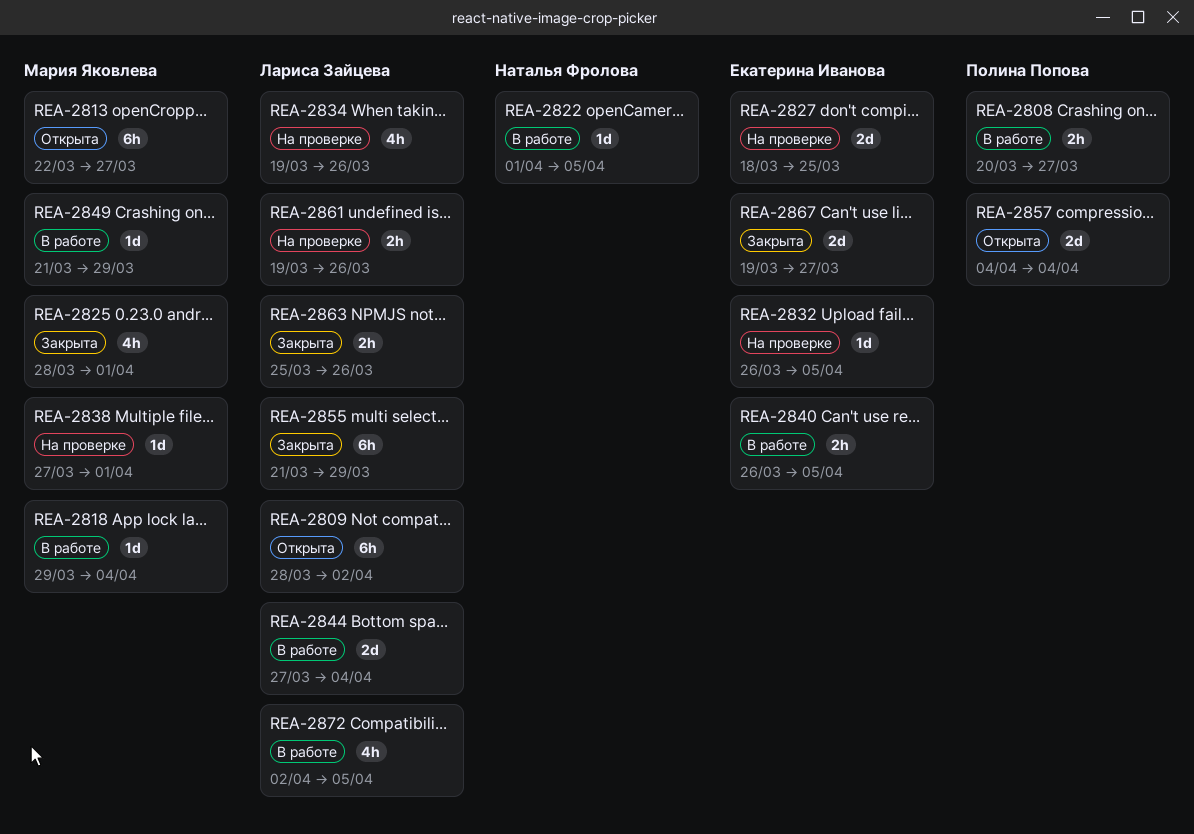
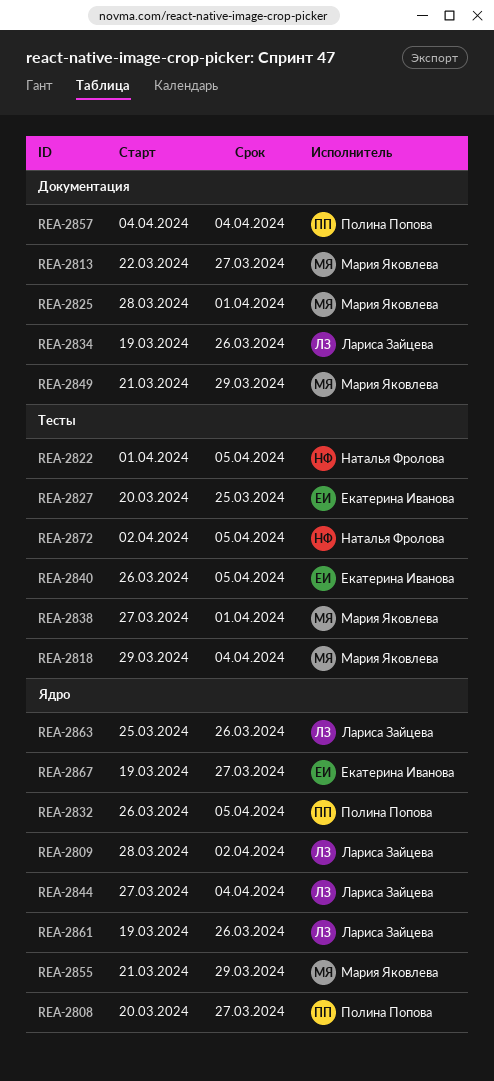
REA-2827, start: Mar 18 -> Mar 20
REA-2832, owner: Екатерина Иванова -> Полина Попова
REA-2855, owner: Лариса Зайцева -> Мария Яковлева
REA-2872, owner: Лариса Зайцева -> Наталья Фролова

